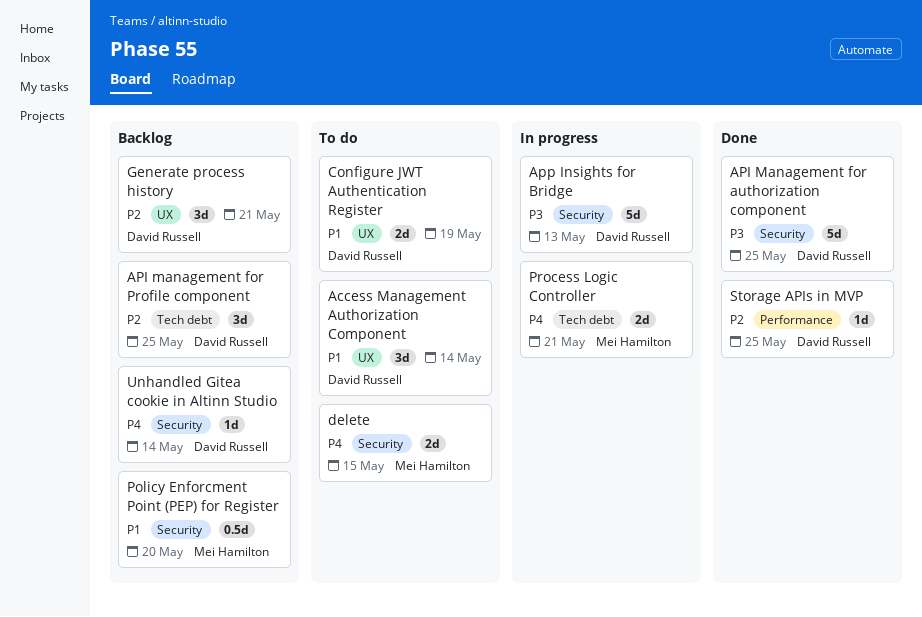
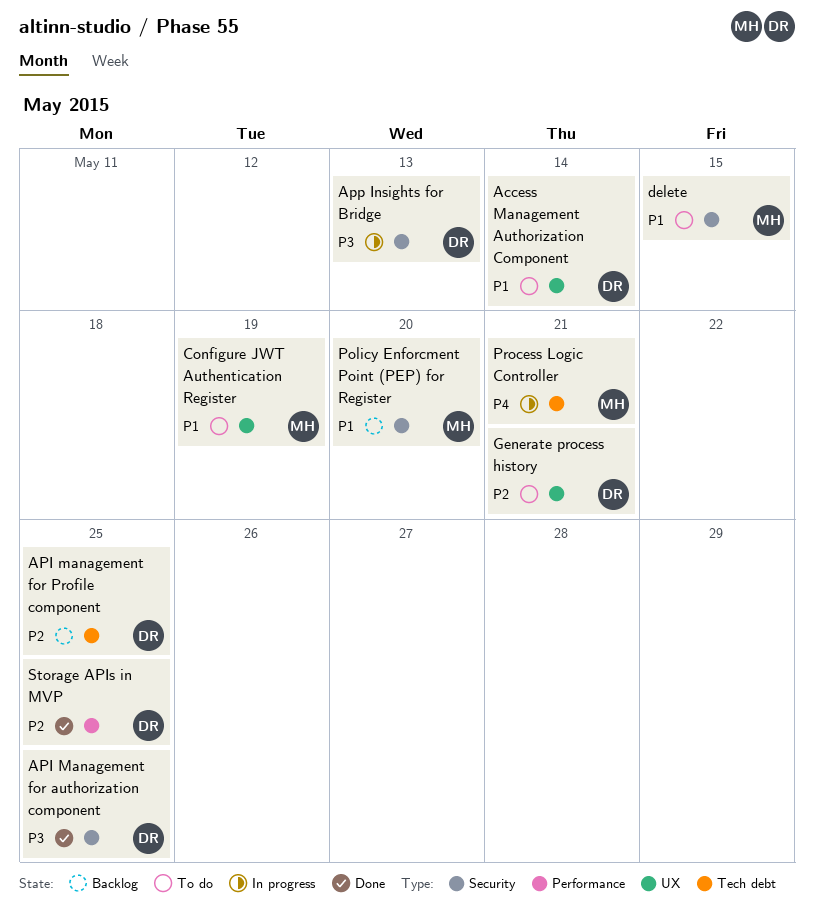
Configure JWT Authentication Register, owner: David Russell -> Mei Hamilton
delete, priority: P4 -> P1
Generate process history, status: Backlog -> To do
Unhandled Gitea cookie in Altinn Studio: present -> none

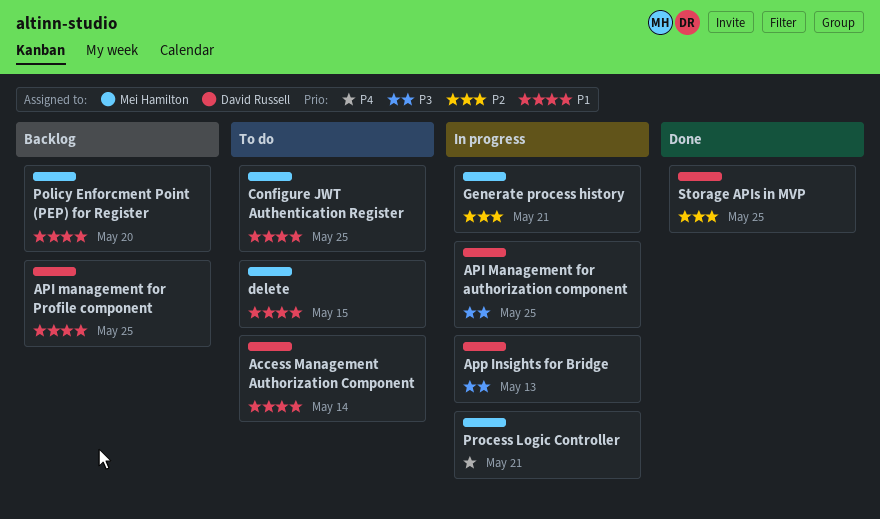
API Management for authorization component, status: Done -> In progress
API management for Profile component, priority: P2 -> P1
Configure JWT Authentication Register, due: May 19 -> May 25
Generate process history, status: To do -> In progress
Generate process history, owner: David Russell -> Mei Hamilton

